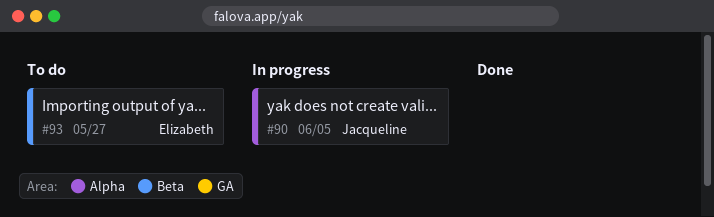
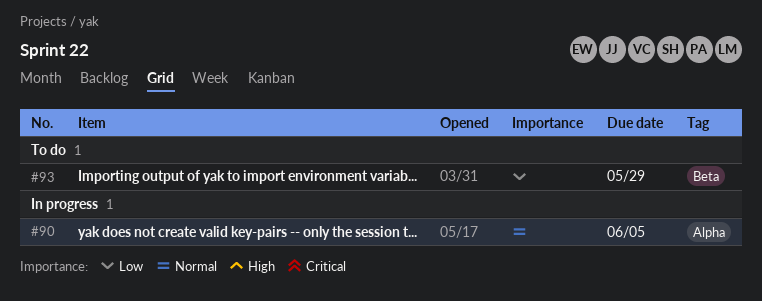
#93, due: May 27 -> May 29

